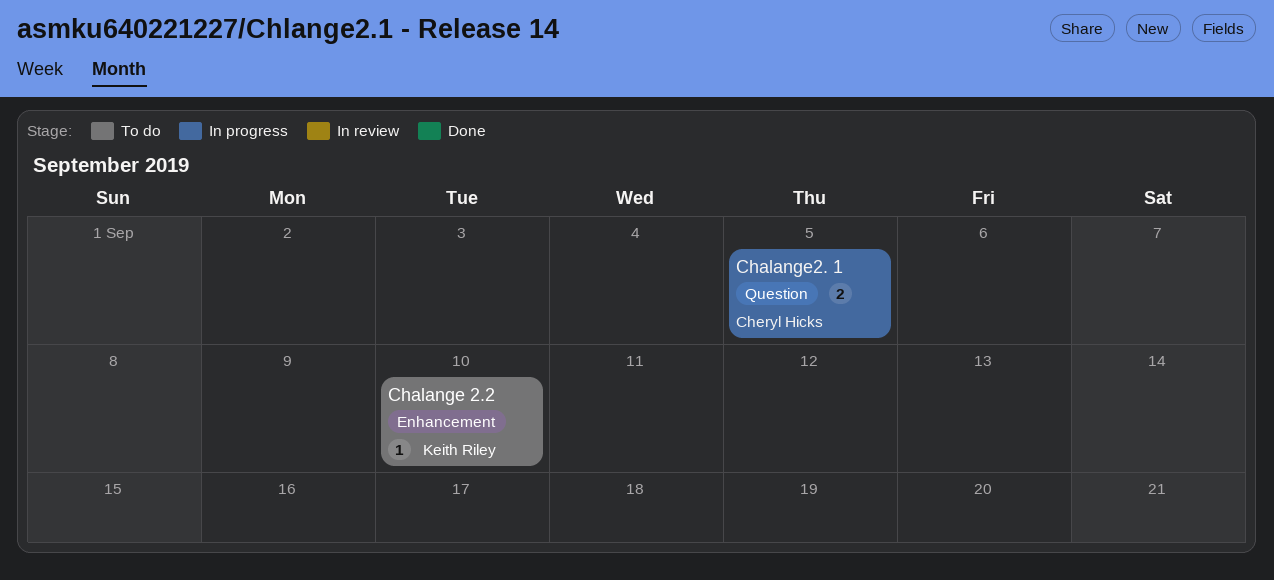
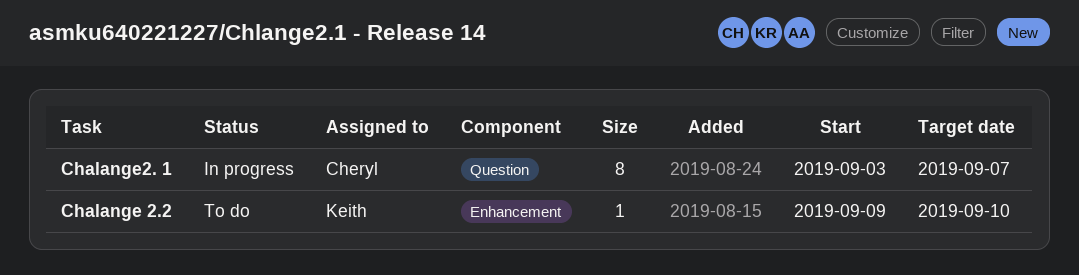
Chalange2. 1, estimate: 2 -> 8
Chalange2. 1, due: Sep 5 -> Sep 7

